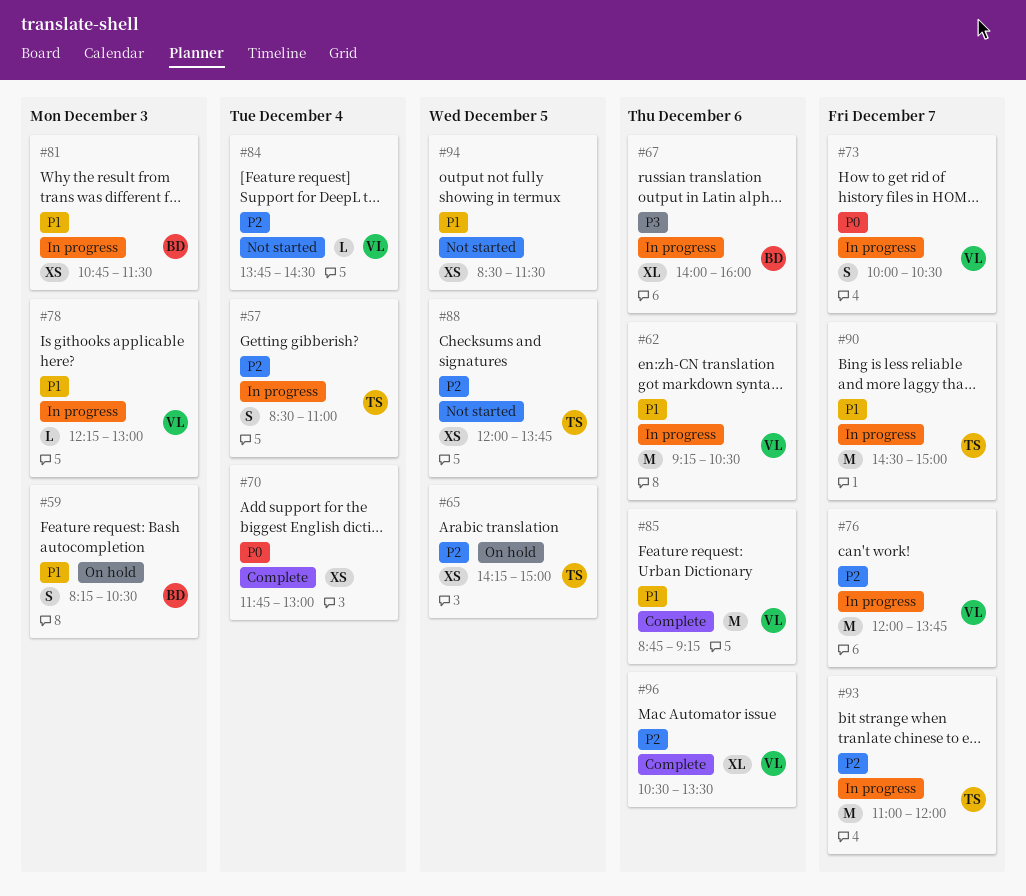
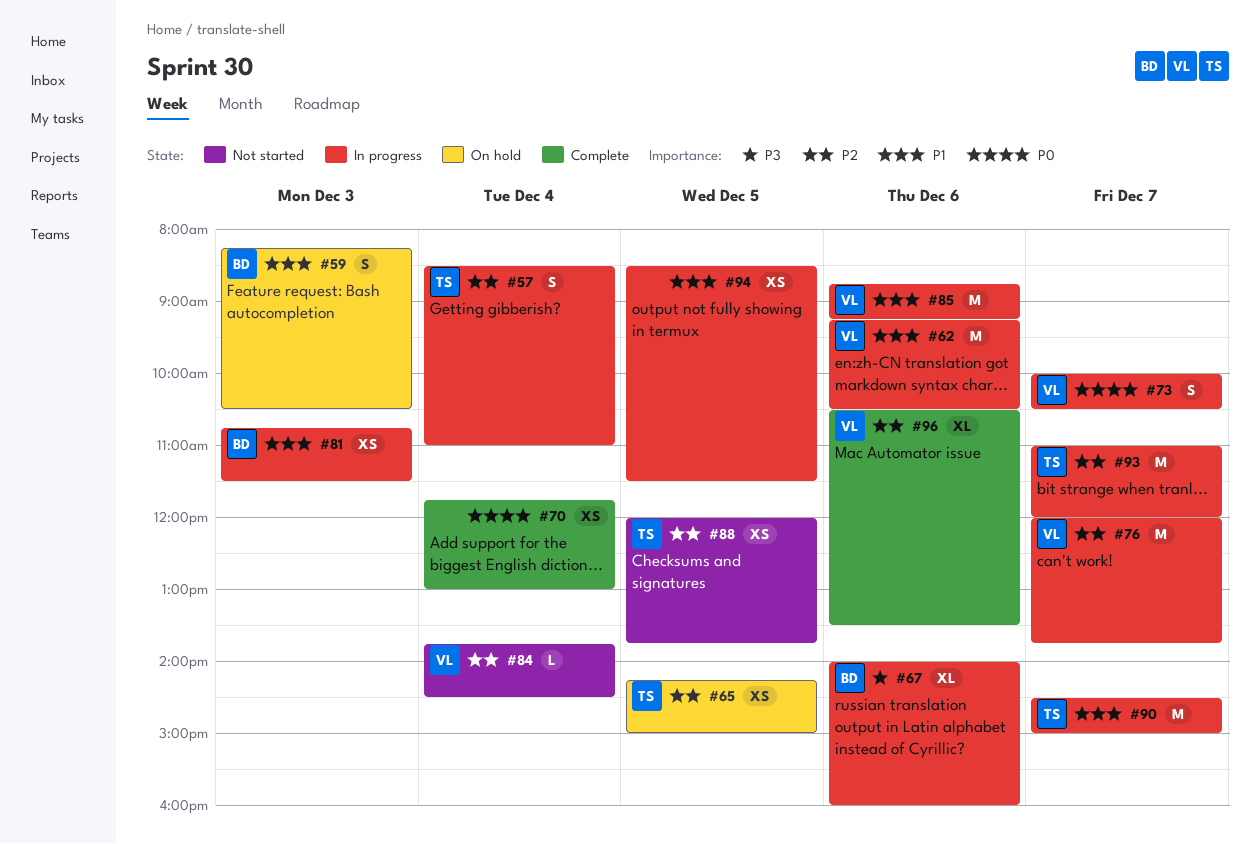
#78: present -> none
#85, status: Complete -> In progress
#94, status: Not started -> In progress

